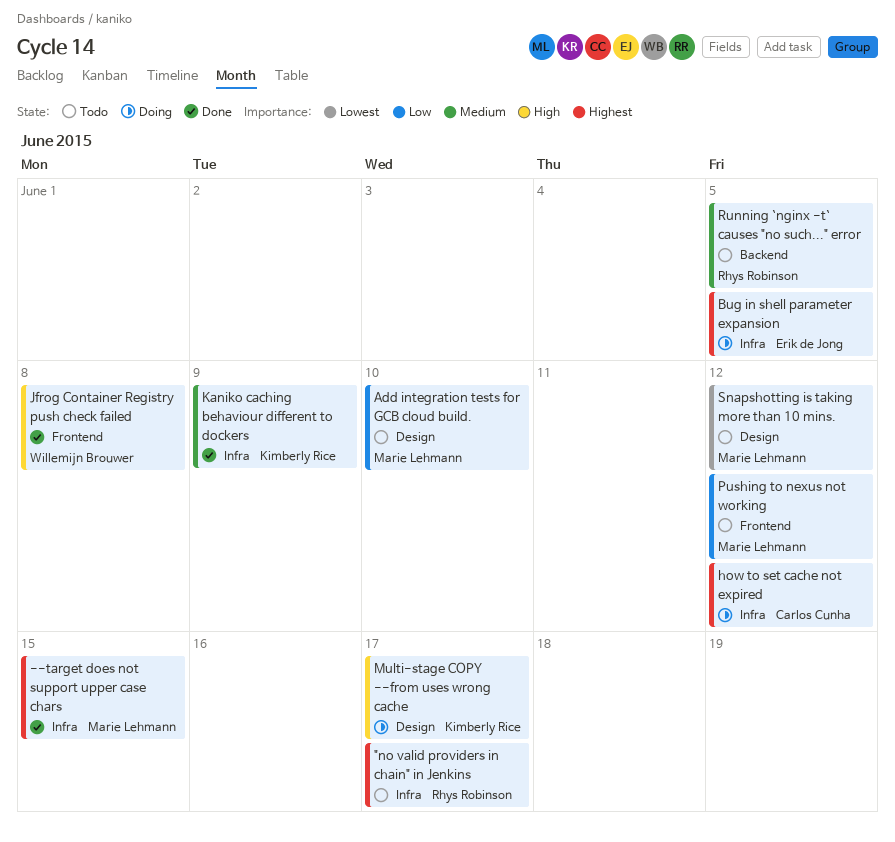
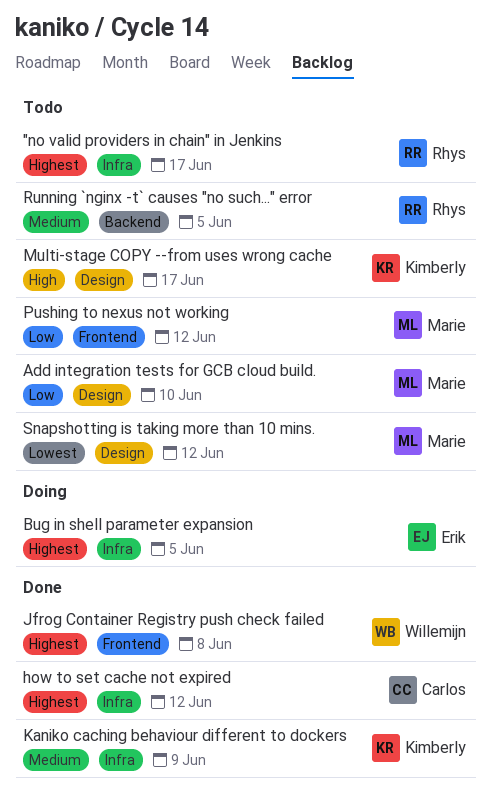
--target does not support upper case chars: present -> none
how to set cache not expired, status: Doing -> Done
Jfrog Container Registry push check failed, priority: High -> Highest
Multi-stage COPY --from uses wrong cache, status: Doing -> Todo

